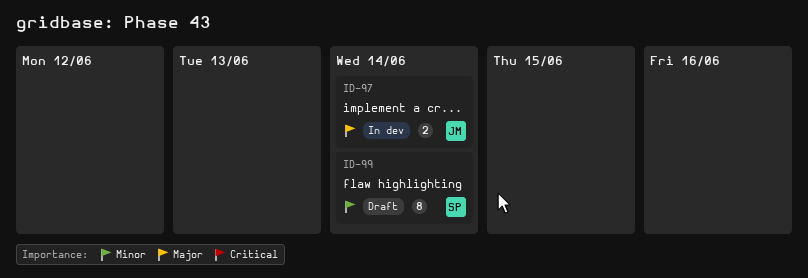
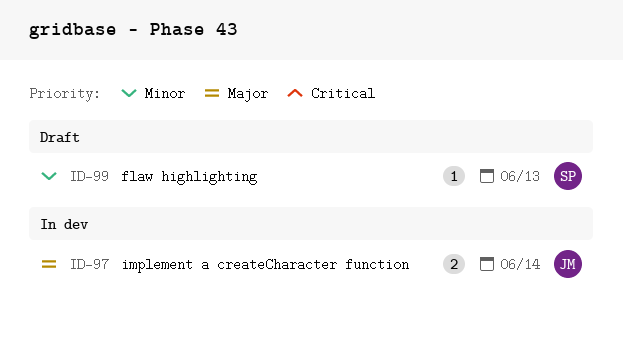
ID-99, estimate: 8 -> 1
ID-99, due: Jun 14 -> Jun 13

